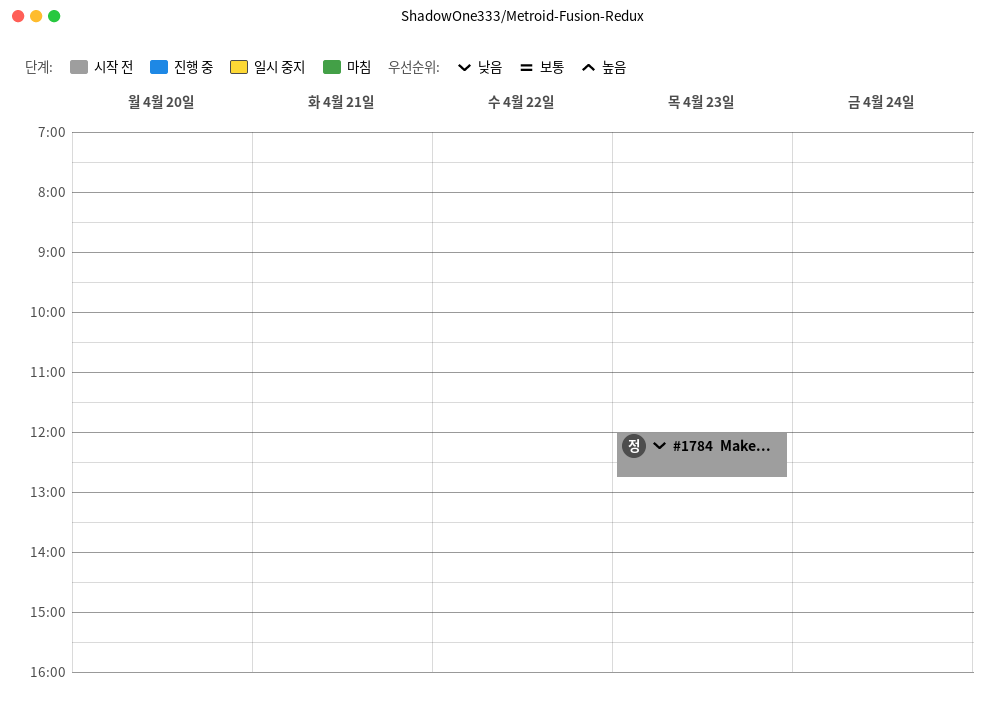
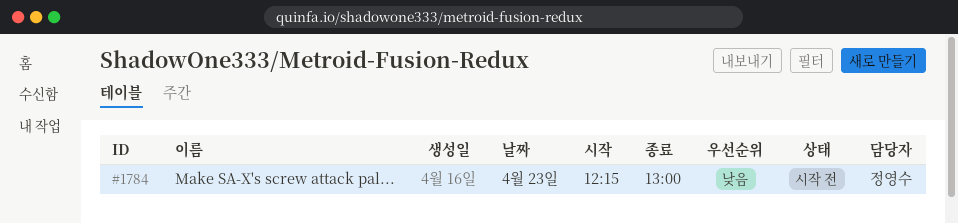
#1784, begins: 12:00 -> 12:15
#1784, ends: 12:45 -> 13:00

